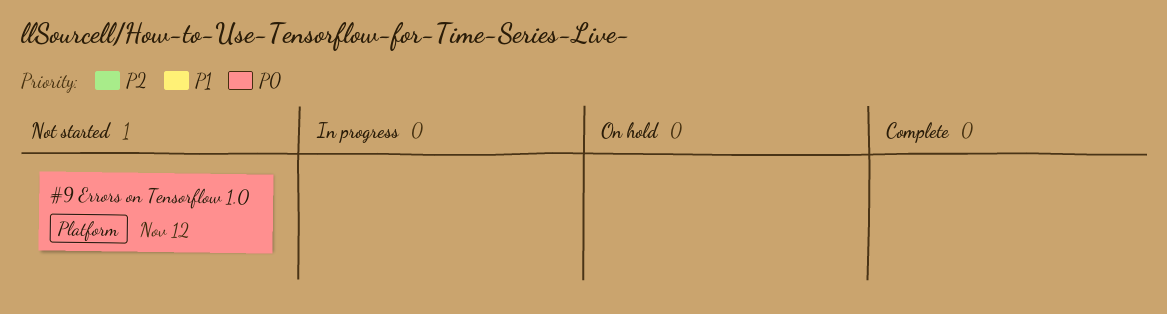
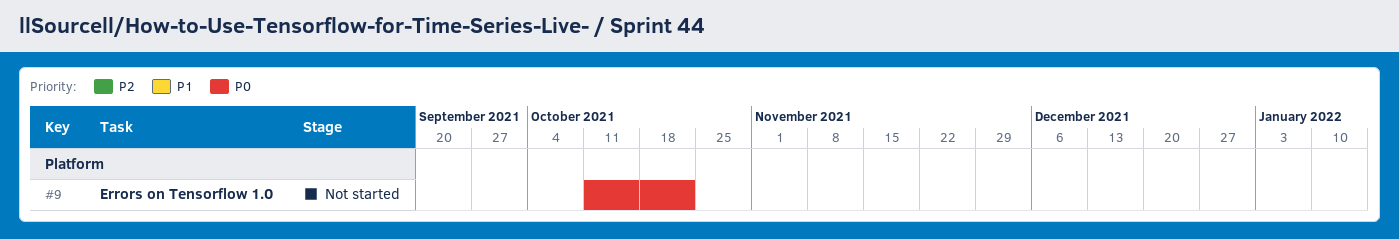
#9, due: Nov 12 -> Oct 22

